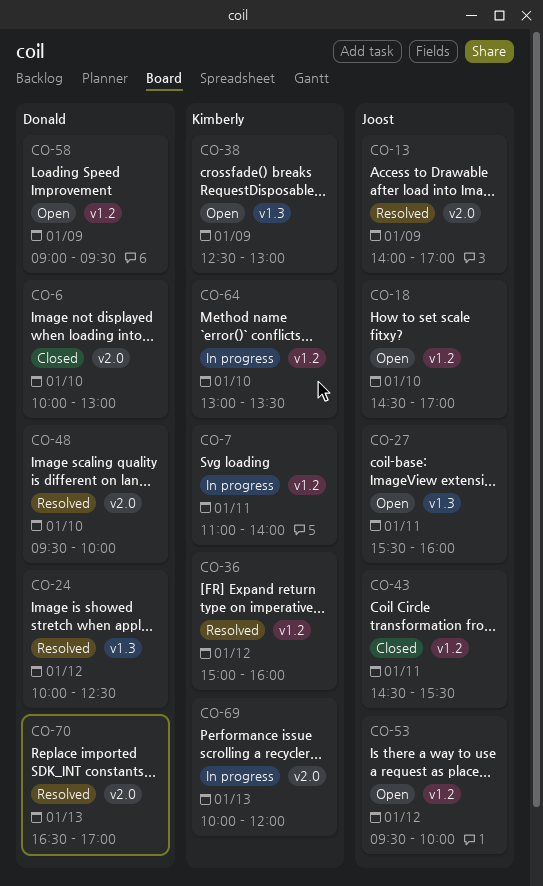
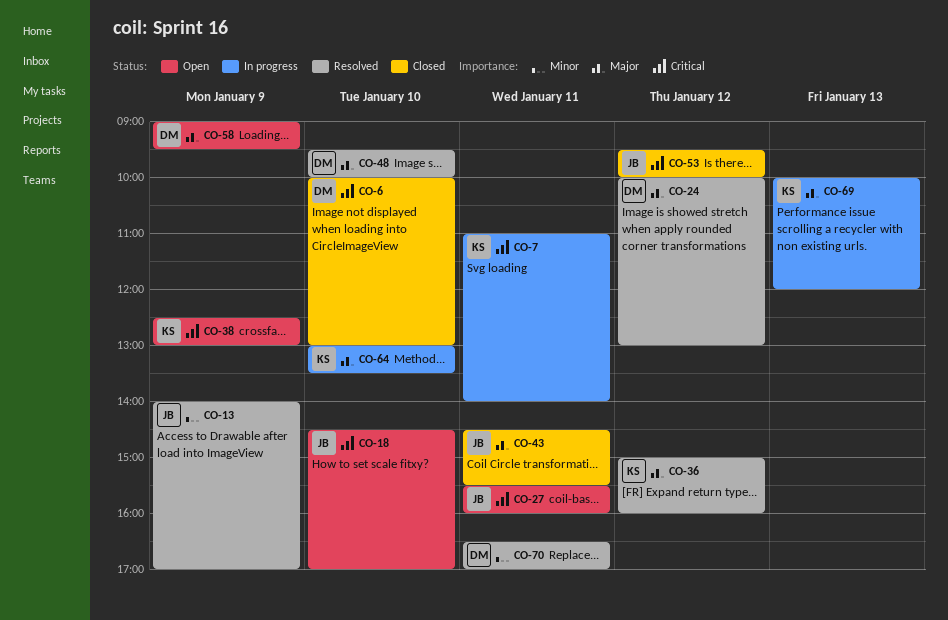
CO-24, ends: 12:30 -> 13:00
CO-53, status: Open -> Closed
CO-70, day: Jan 13 -> Jan 11

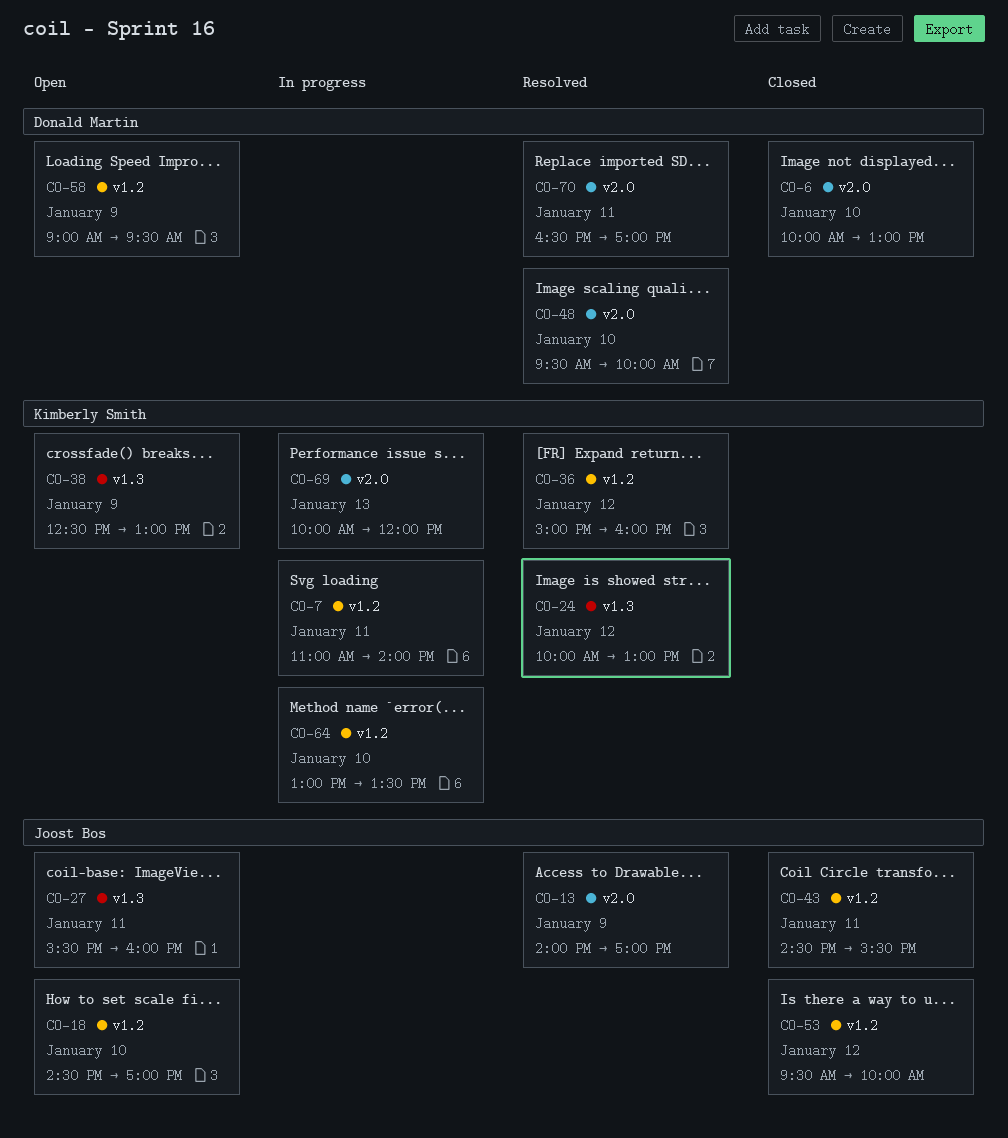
CO-24, owner: Donald Martin -> Kimberly Smith

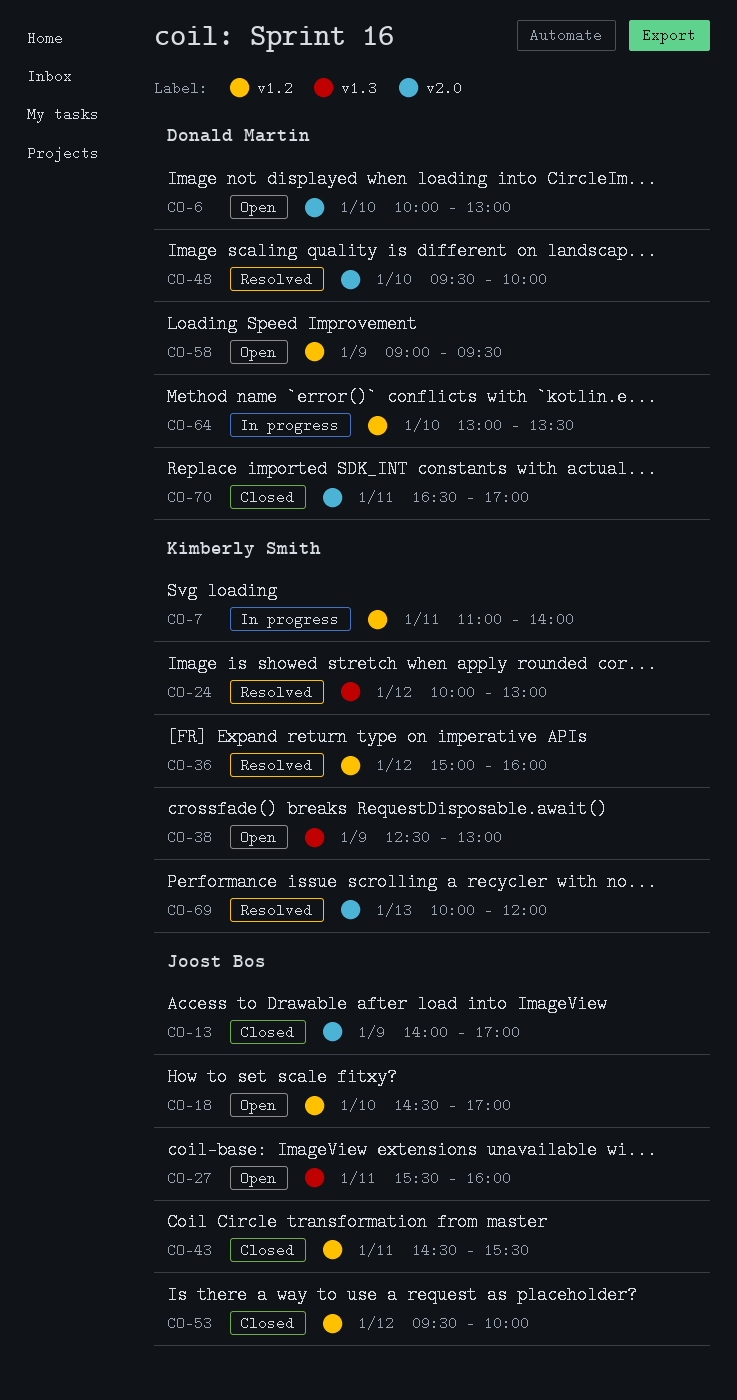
CO-6, status: Closed -> Open
CO-13, status: Resolved -> Closed
CO-64, owner: Kimberly Smith -> Donald Martin
CO-69, status: In progress -> Resolved
CO-70, status: Resolved -> Closed

